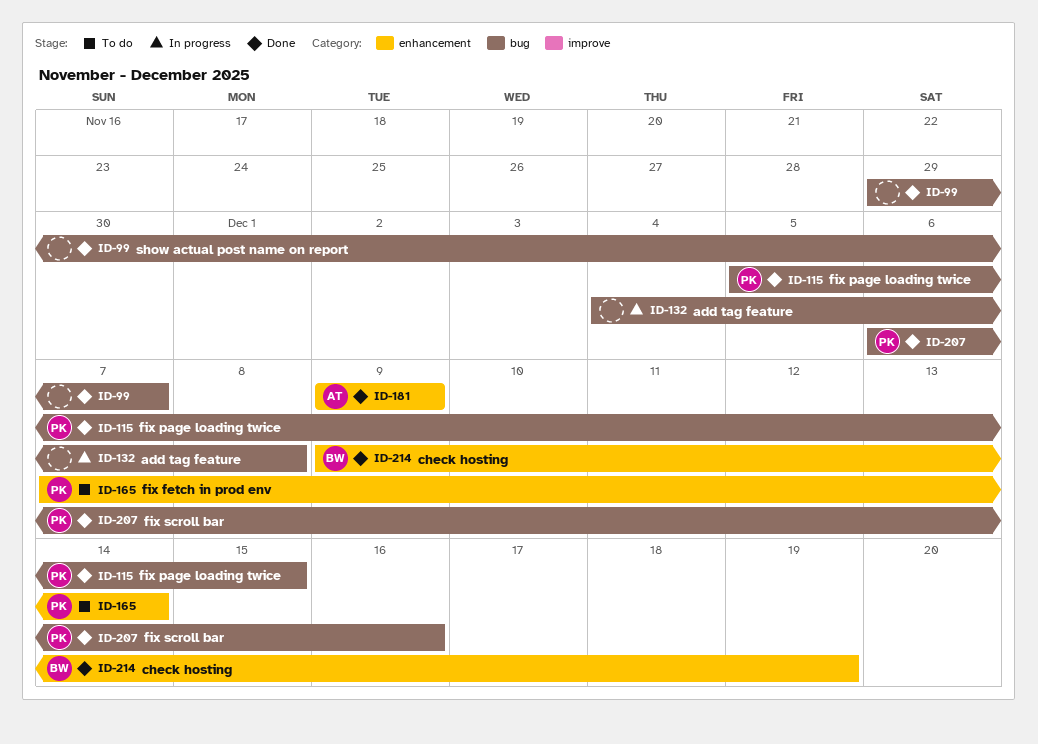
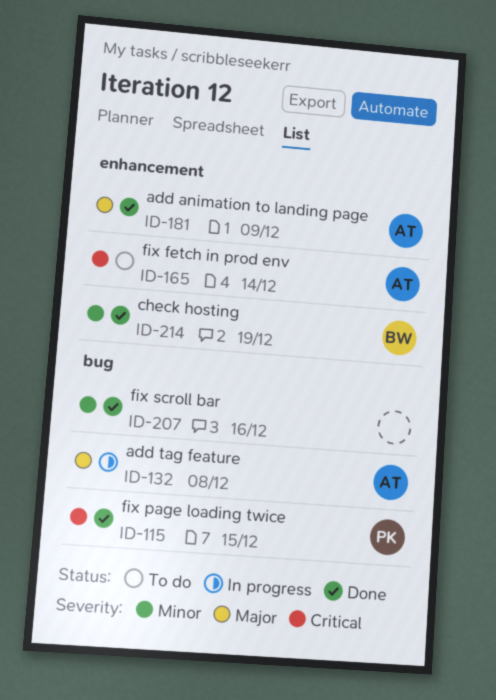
ID-99: present -> none
ID-132, owner: none -> AT
ID-165, owner: PK -> AT
ID-207, owner: PK -> none

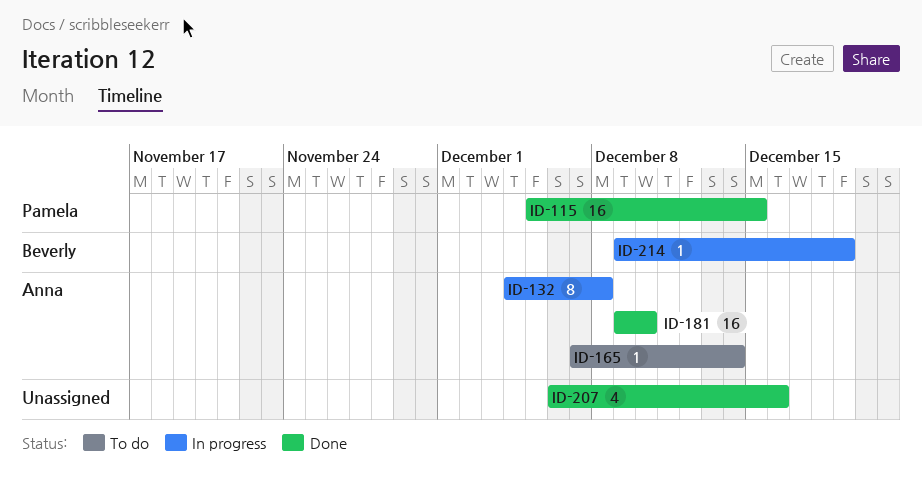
ID-181, due: Dec 9 -> Dec 10
ID-214, status: Done -> In progress

